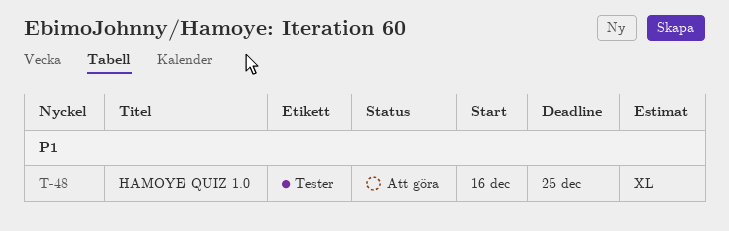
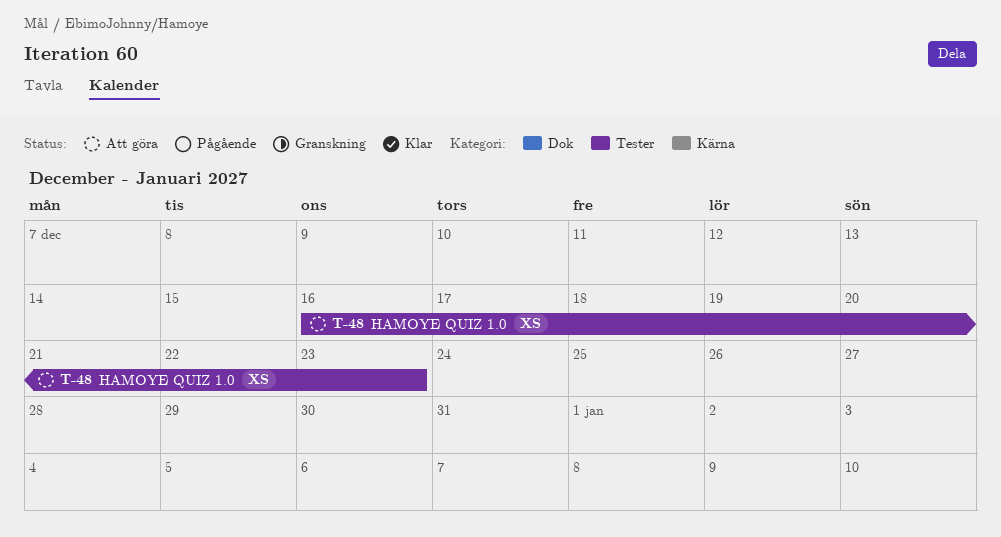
T-48, estimate: XL -> XS
T-48, due: Dec 25 -> Dec 23

